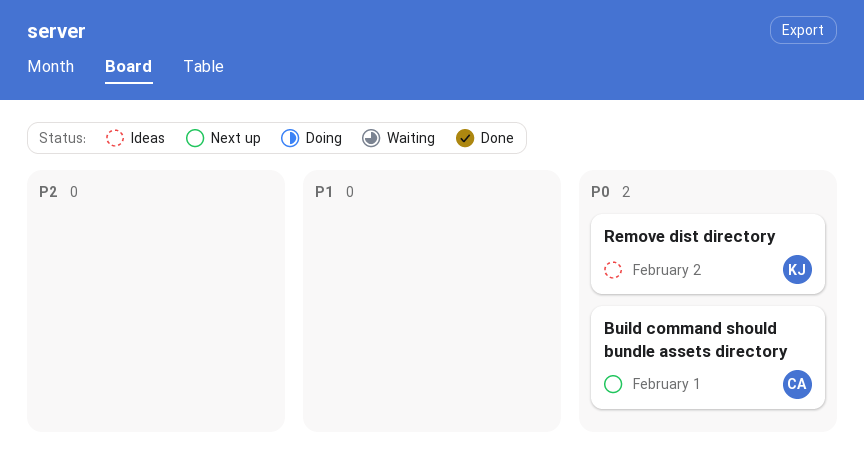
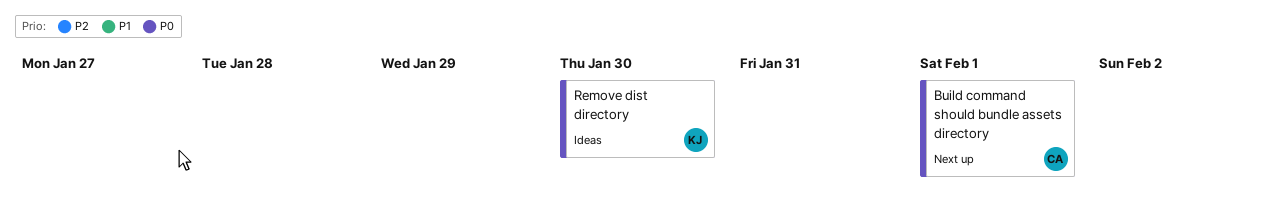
Remove dist directory, due: Feb 2 -> Jan 30

